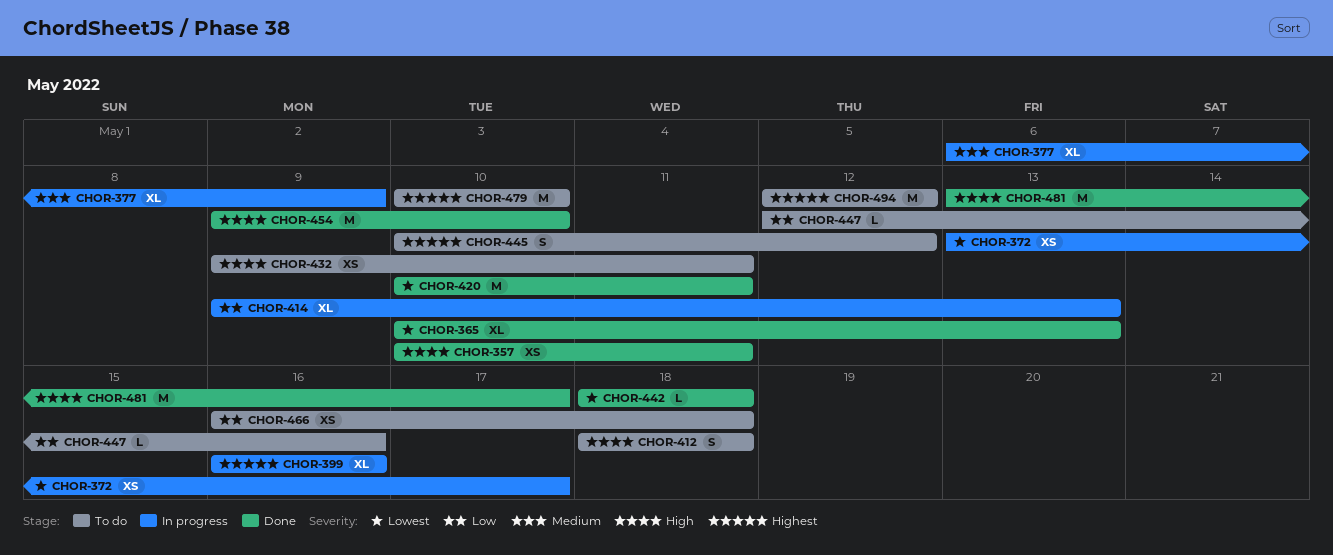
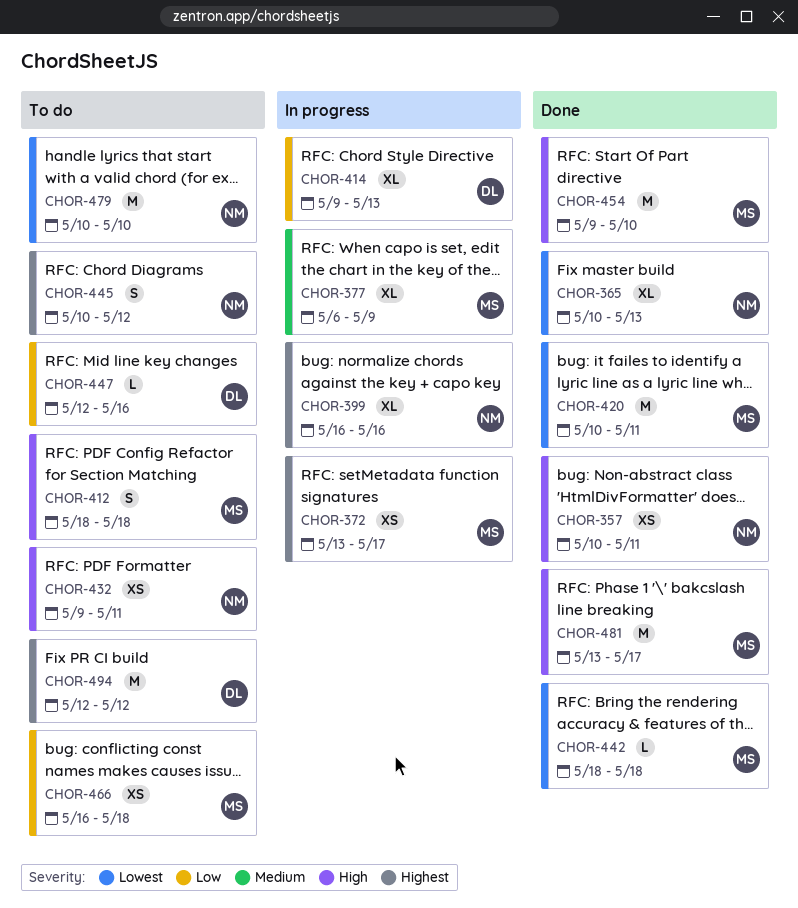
CHOR-372, priority: Lowest -> Highest
CHOR-479, priority: Highest -> Lowest

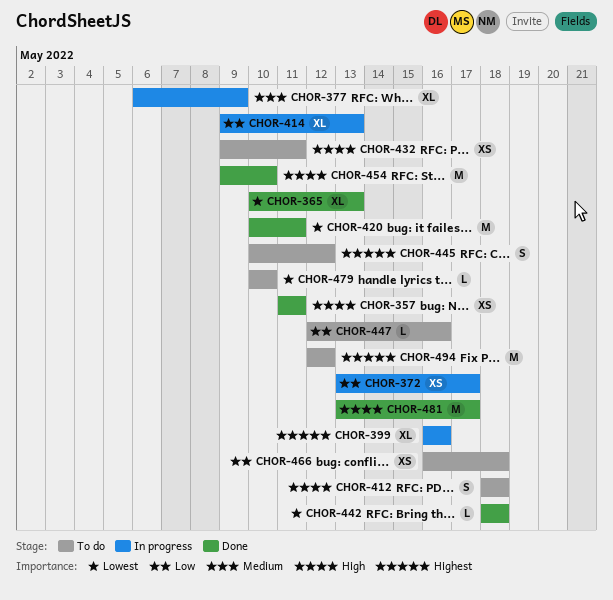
CHOR-357, start: May 10 -> May 11
CHOR-372, priority: Highest -> Low
CHOR-479, estimate: M -> L

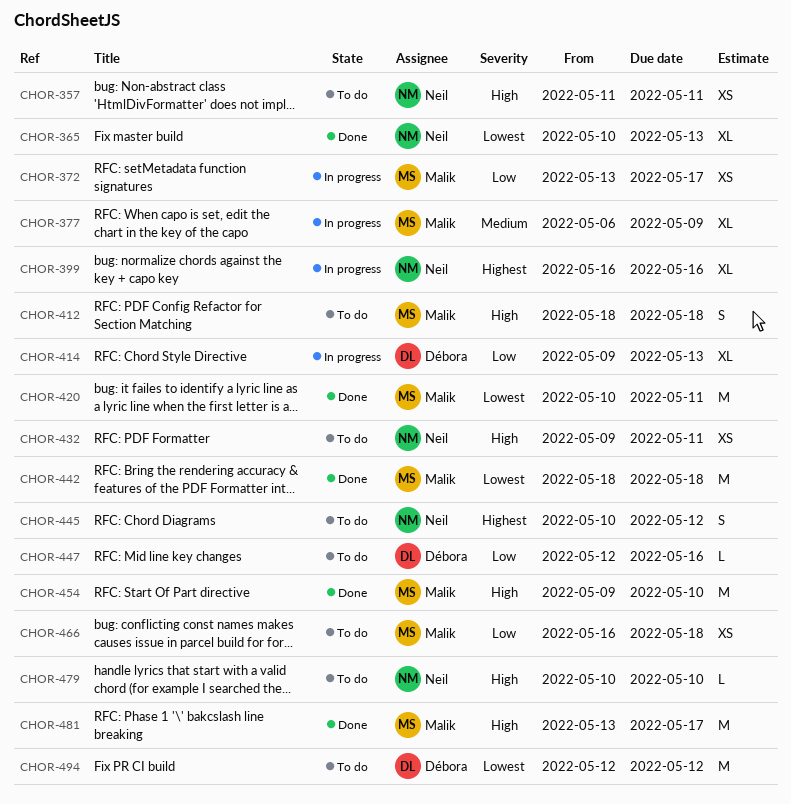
CHOR-357, status: Done -> To do
CHOR-442, estimate: L -> M
CHOR-479, priority: Lowest -> High
CHOR-494, priority: Highest -> Lowest

